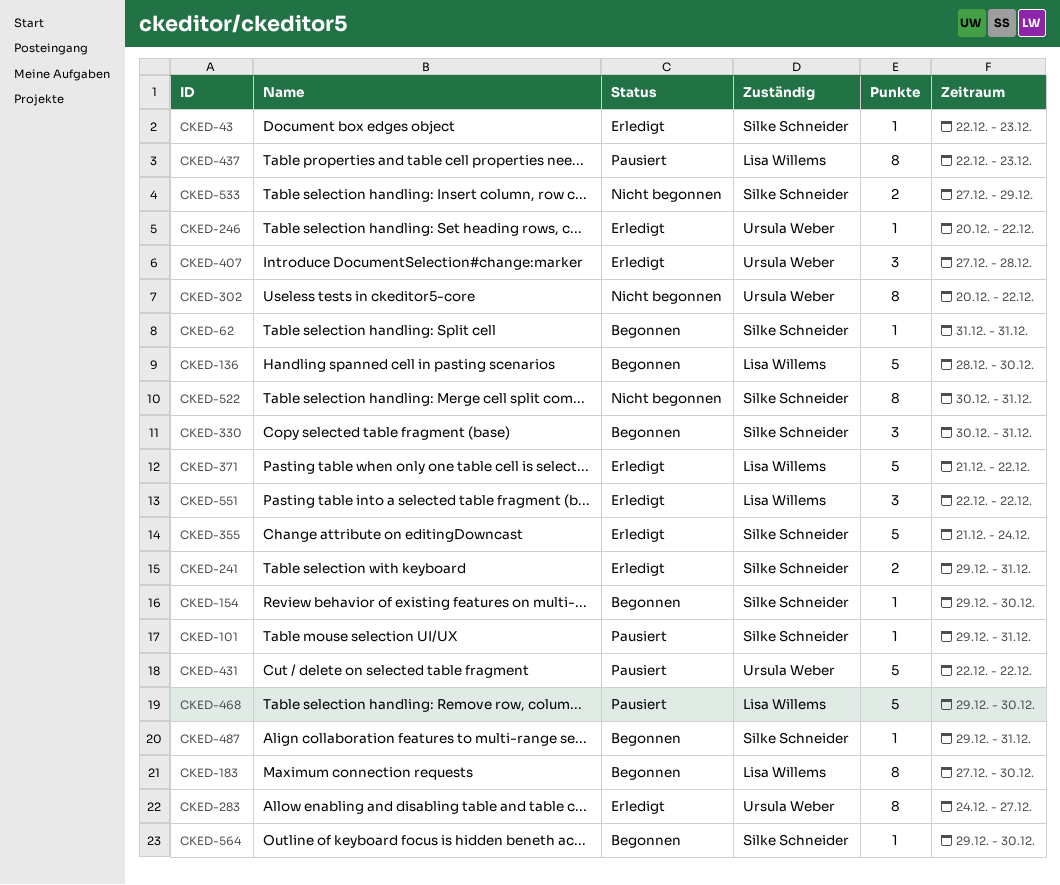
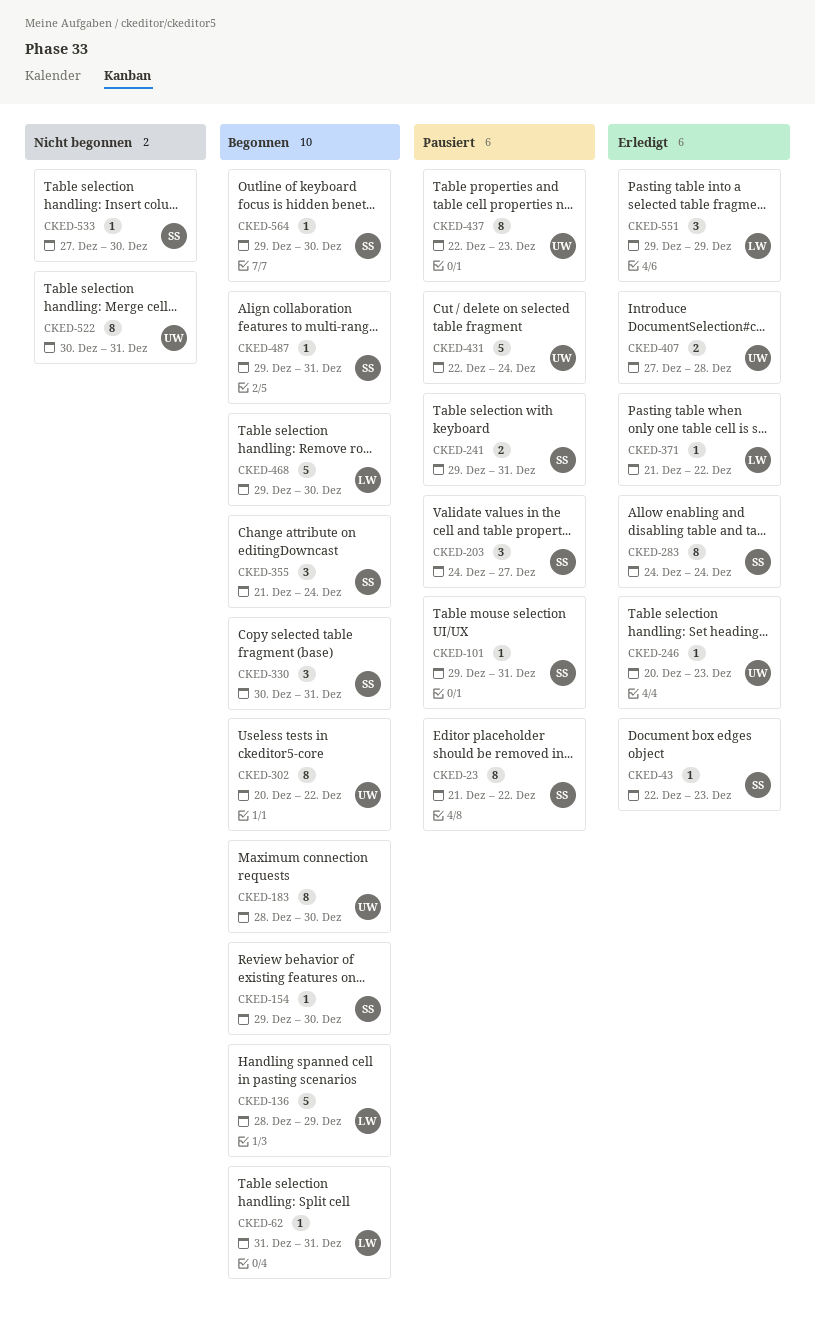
CKED-23: none -> present
CKED-62, owner: Silke Schneider -> Lisa Willems
CKED-136, due: Dec 30 -> Dec 29
CKED-183, owner: Lisa Willems -> Ursula Weber
CKED-183, start: Dec 27 -> Dec 28
CKED-203: none -> present
CKED-241, status: Erledigt -> Pausiert
CKED-246, due: Dec 22 -> Dec 23
CKED-283, owner: Ursula Weber -> Silke Schneider
CKED-283, due: Dec 27 -> Dec 24
CKED-302, status: Nicht begonnen -> Begonnen
CKED-355, status: Erledigt -> Begonnen
CKED-355, estimate: 5 -> 3
CKED-371, estimate: 5 -> 1
CKED-407, estimate: 3 -> 2
CKED-431, due: Dec 22 -> Dec 24
CKED-437, owner: Lisa Willems -> Ursula Weber
CKED-468, status: Pausiert -> Begonnen
CKED-522, owner: Silke Schneider -> Ursula Weber
CKED-533, estimate: 2 -> 1
CKED-533, due: Dec 29 -> Dec 30
CKED-551, start: Dec 22 -> Dec 29
CKED-551, due: Dec 22 -> Dec 29

